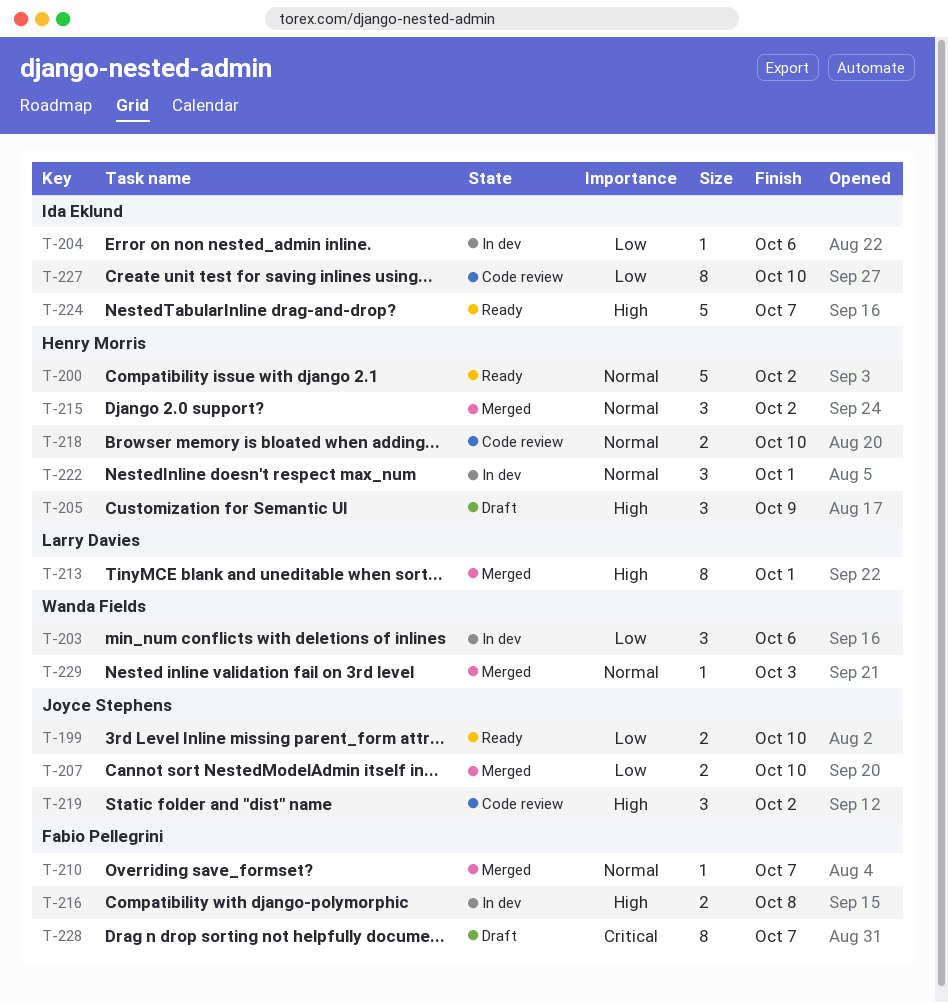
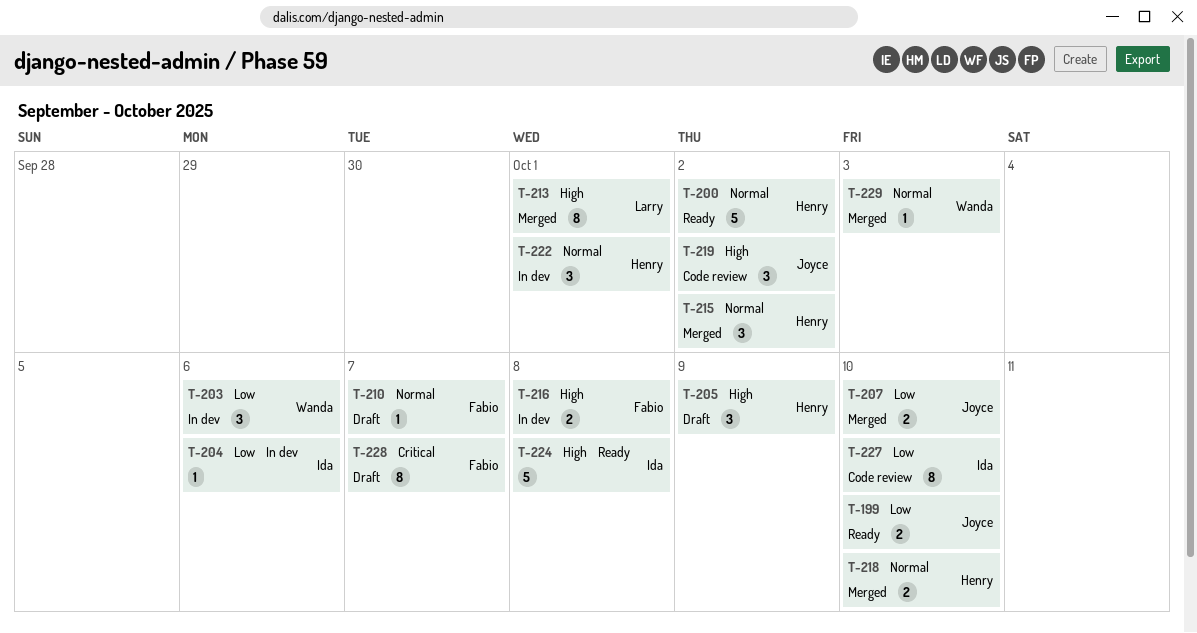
T-210, status: Merged -> Draft
T-218, status: Code review -> Merged
T-224, due: Oct 7 -> Oct 8

